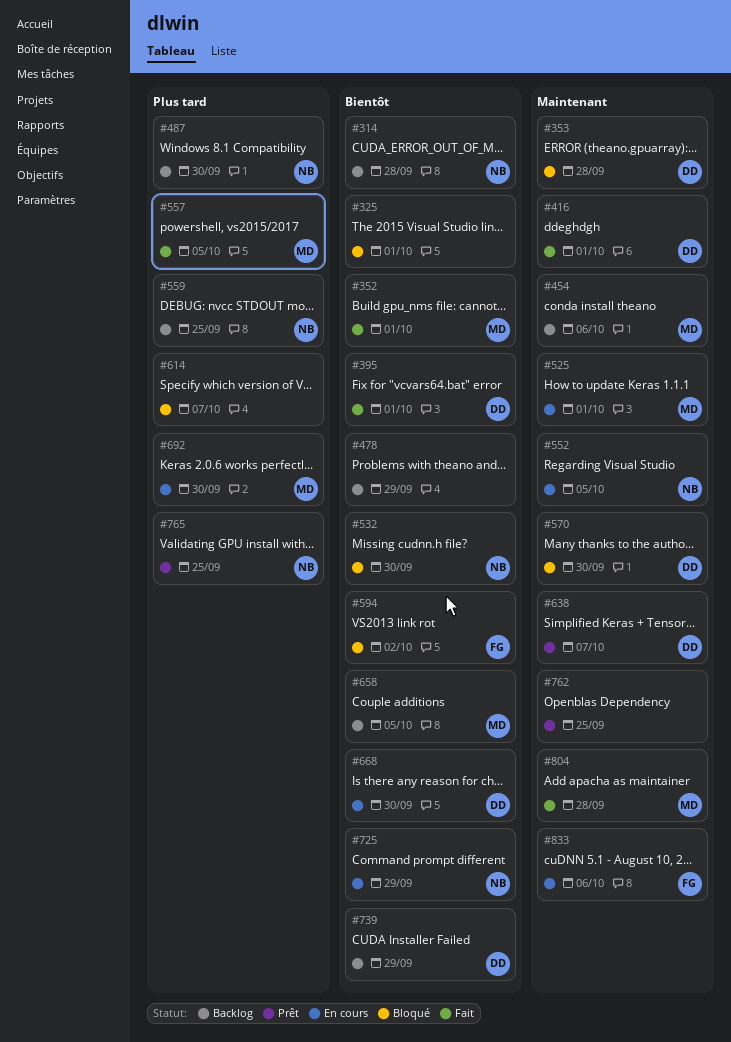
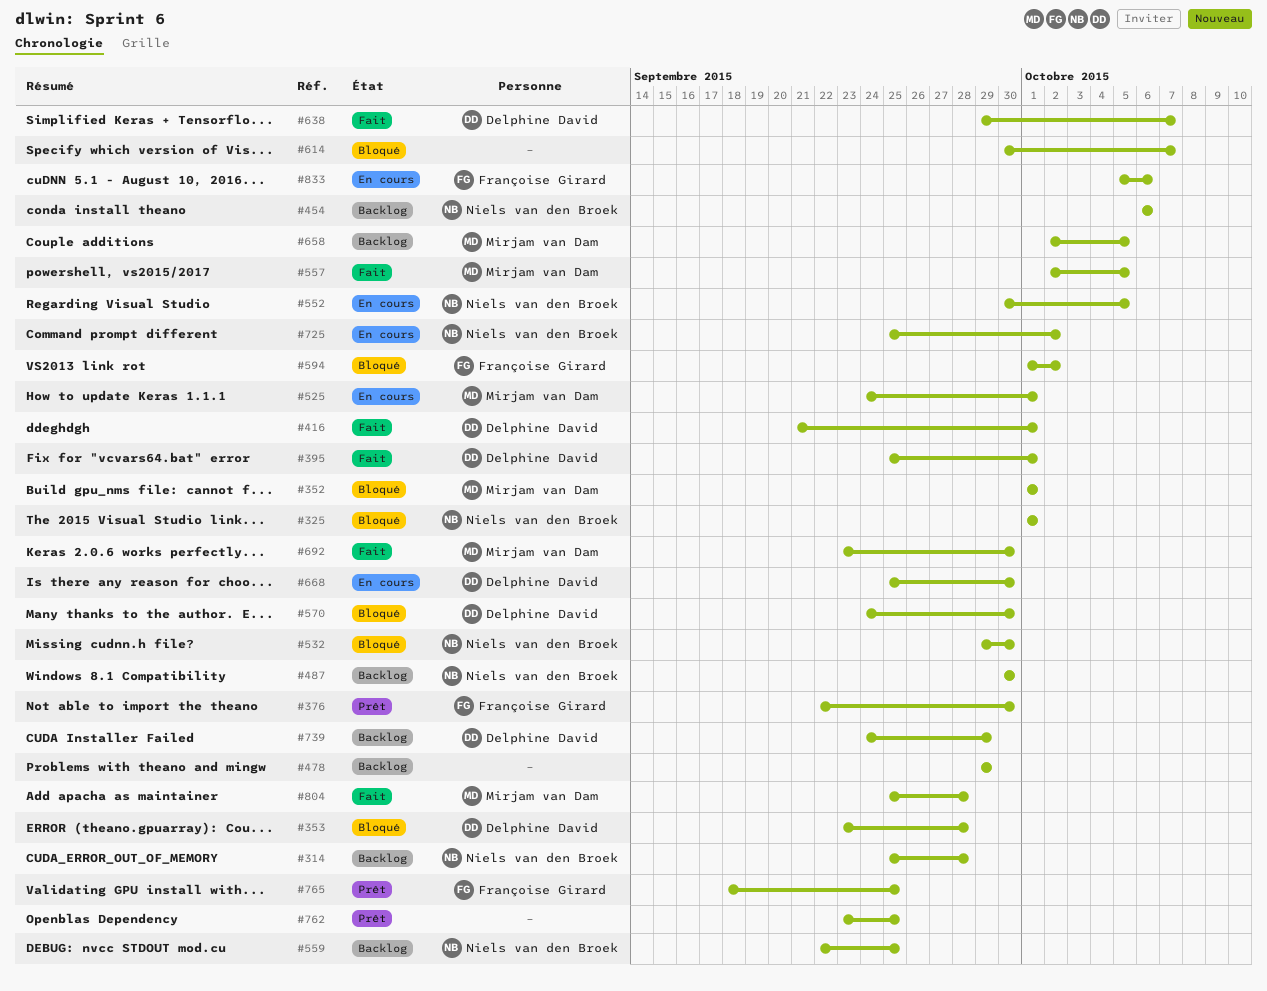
#325, owner: none -> Niels van den Broek
#352, status: Fait -> Bloqué
#376: none -> present
#454, owner: Mirjam van Dam -> Niels van den Broek
#638, status: Prêt -> Fait
#692, status: En cours -> Fait
#725, due: Sep 29 -> Oct 2
#765, owner: Niels van den Broek -> Françoise Girard

